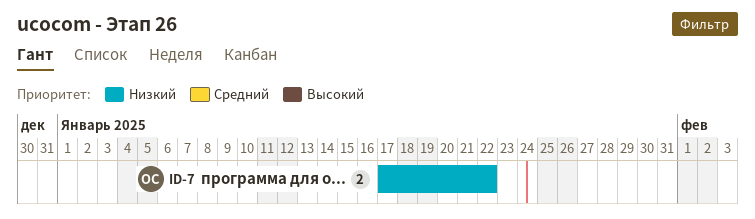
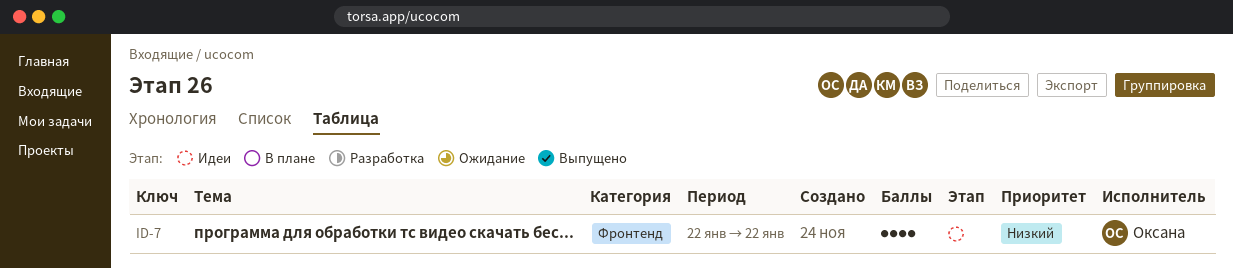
ID-7, estimate: 2 -> 4
ID-7, start: Jan 17 -> Jan 22

